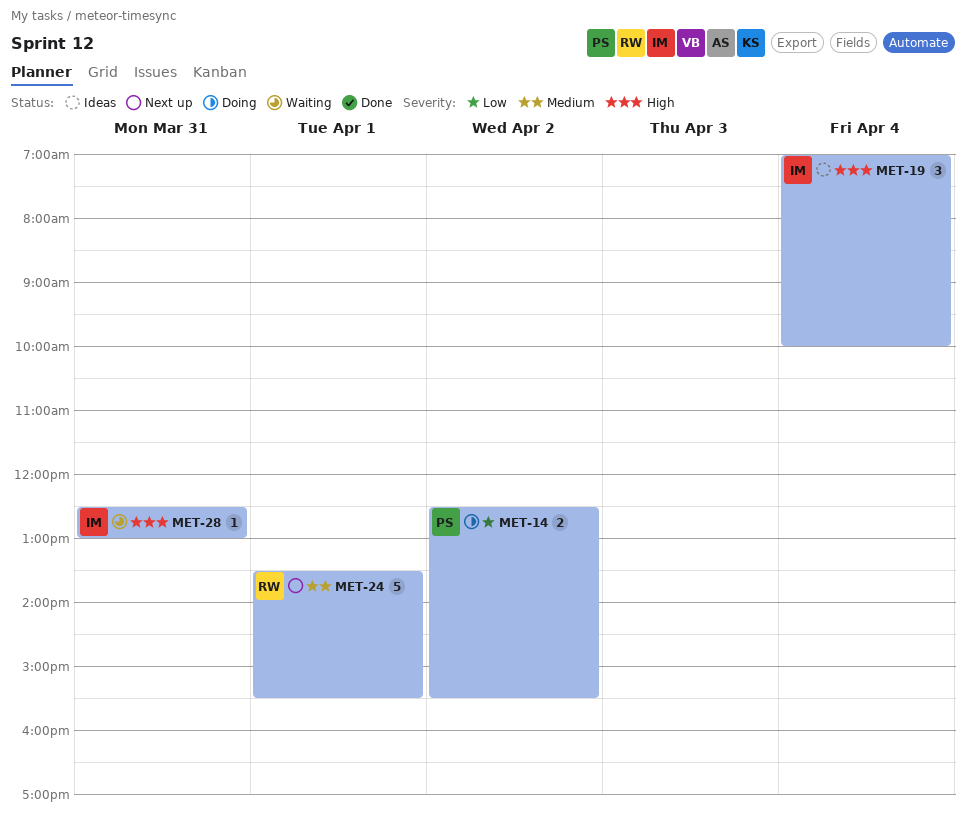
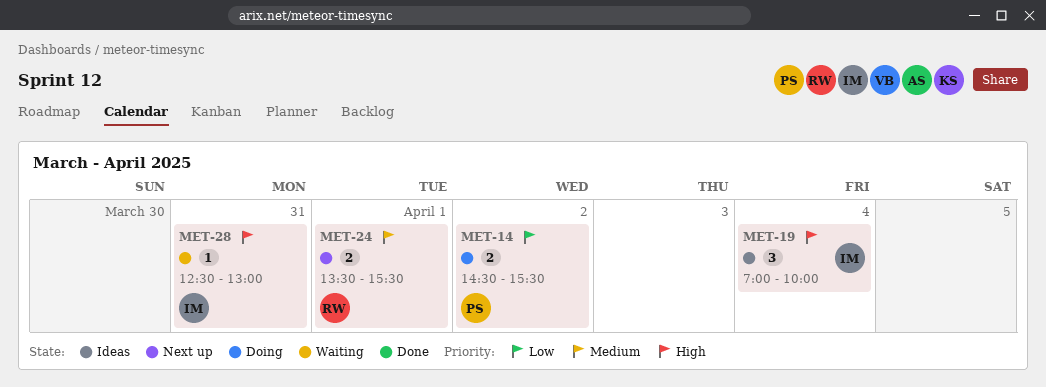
MET-14, begins: 12:30 -> 14:30
MET-24, estimate: 5 -> 2

